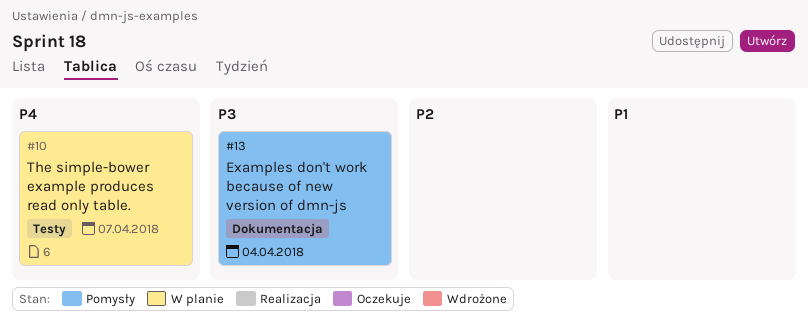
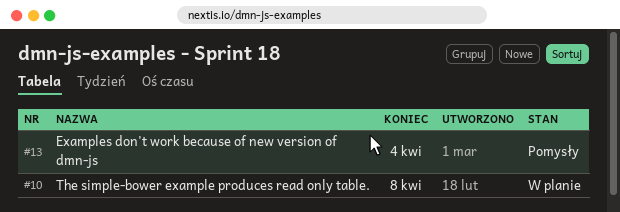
#10, due: Apr 7 -> Apr 8

